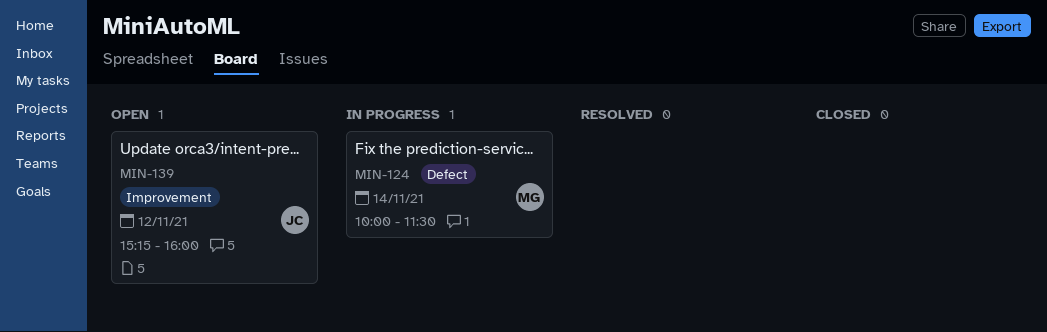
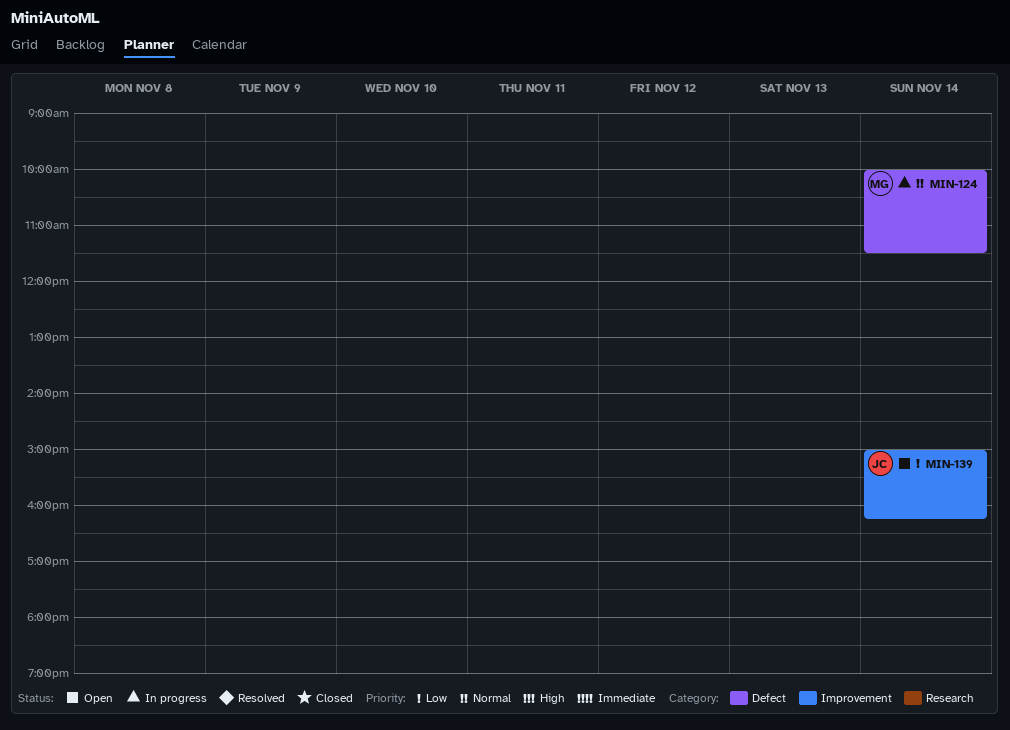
MIN-139, day: Nov 12 -> Nov 14
MIN-139, begins: 15:15 -> 15:00
MIN-139, ends: 16:00 -> 16:15

